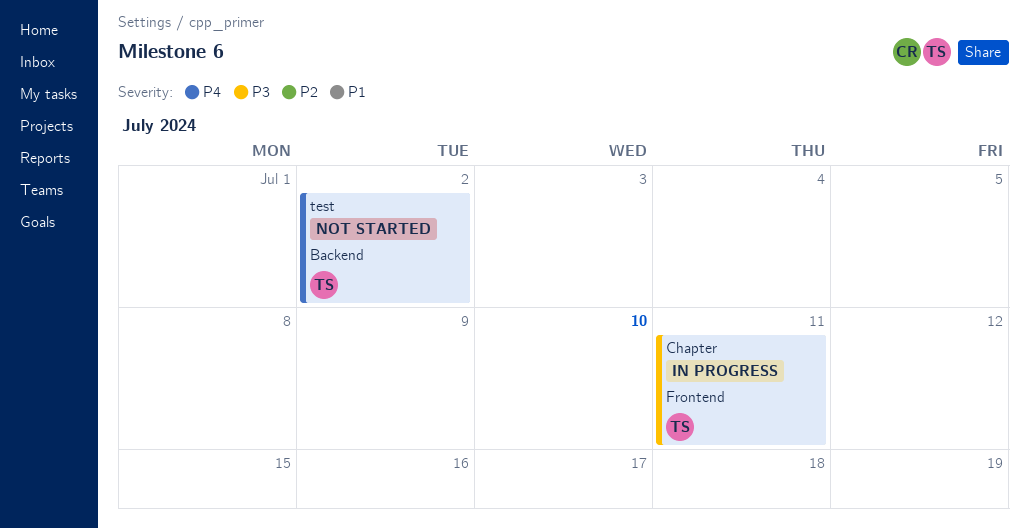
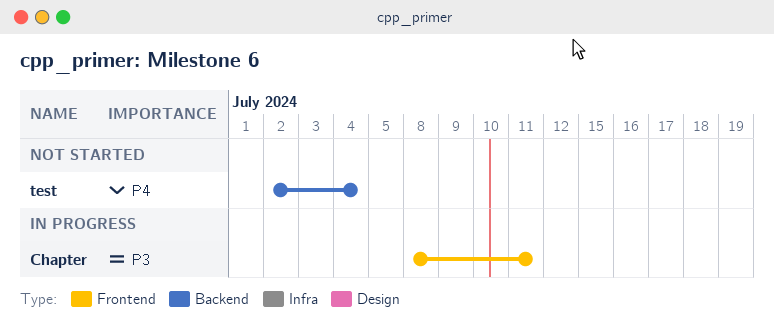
test, due: Jul 2 -> Jul 4

